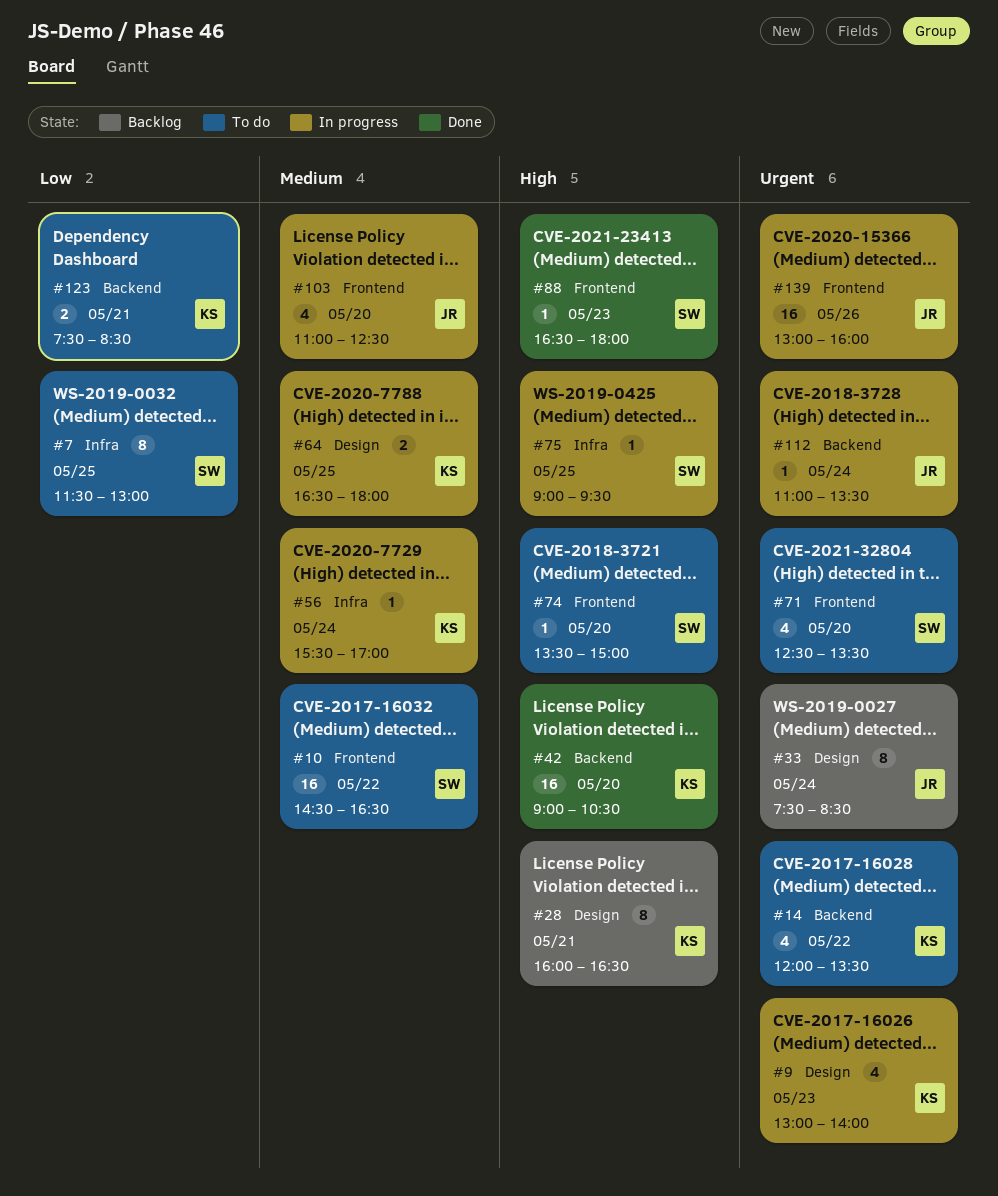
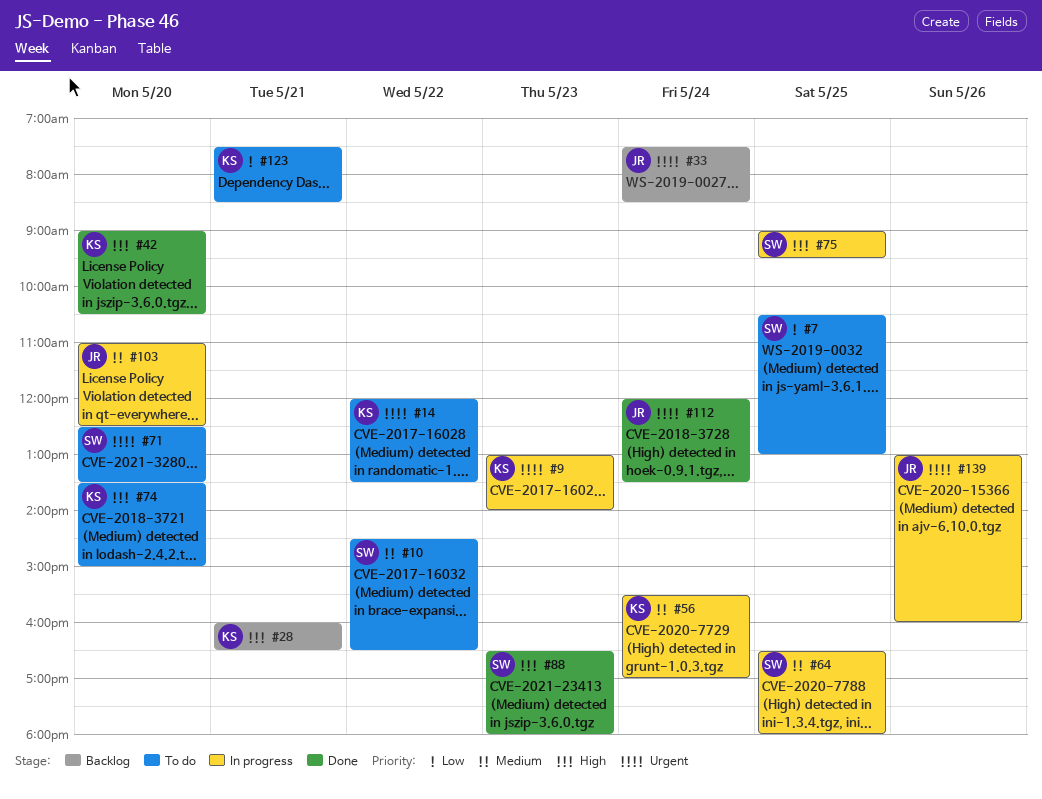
#7, begins: 11:30 -> 10:30
#64, owner: KS -> SW
#74, owner: SW -> KS
#112, status: In progress -> Done
#112, begins: 11:00 -> 12:00

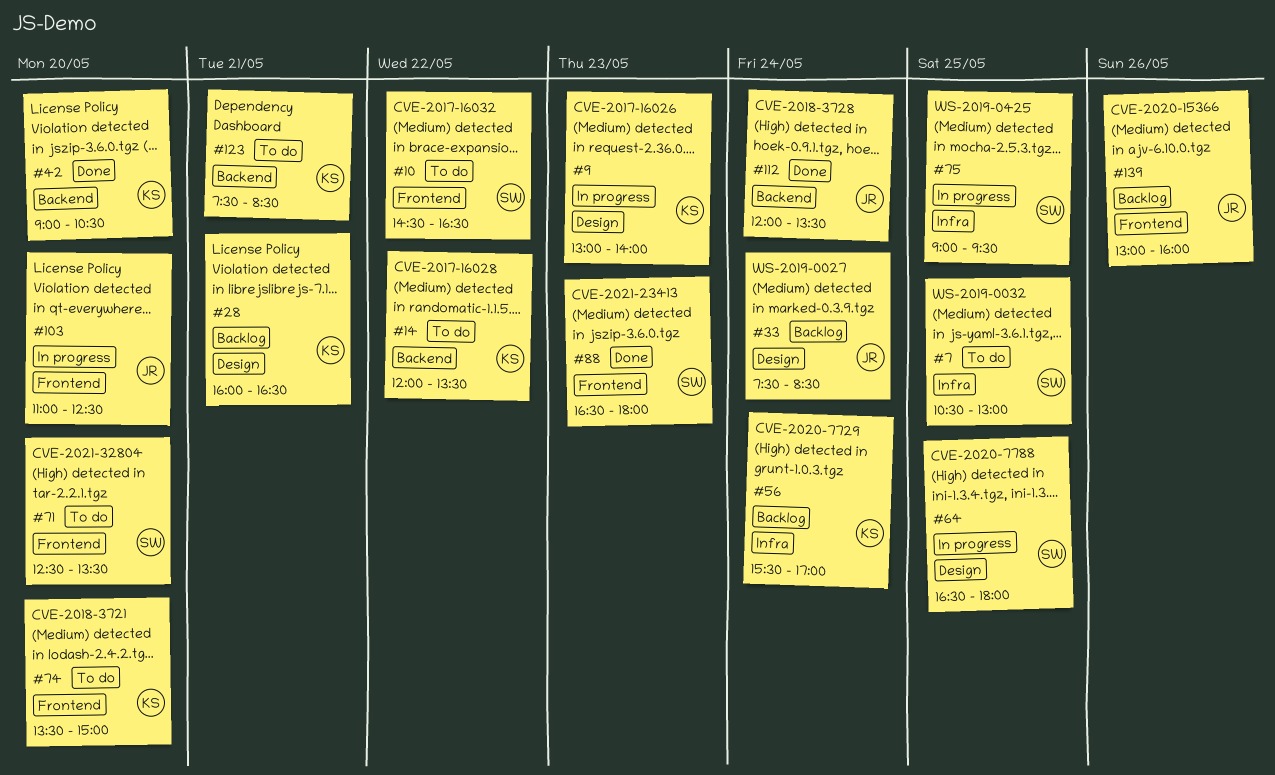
#56, status: In progress -> Backlog
#139, status: In progress -> Backlog

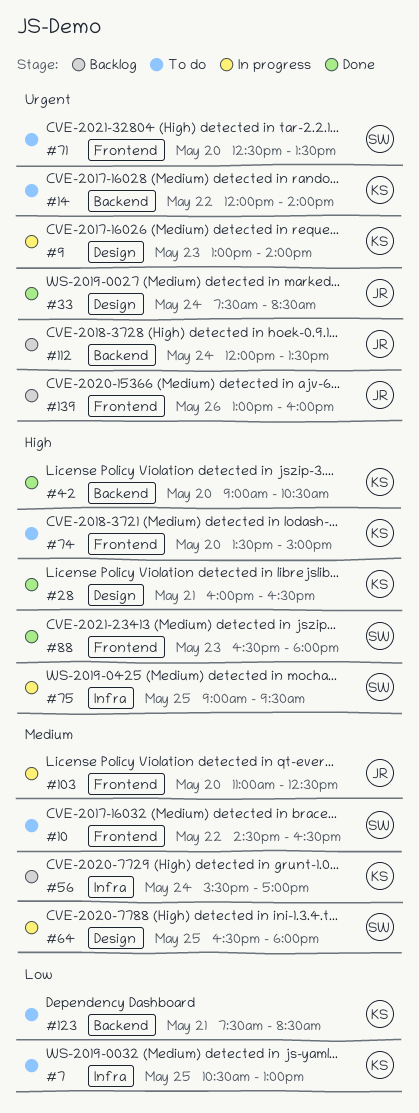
#7, owner: SW -> KS
#14, ends: 13:30 -> 14:00
#28, status: Backlog -> Done
#33, status: Backlog -> Done
#112, status: Done -> Backlog

